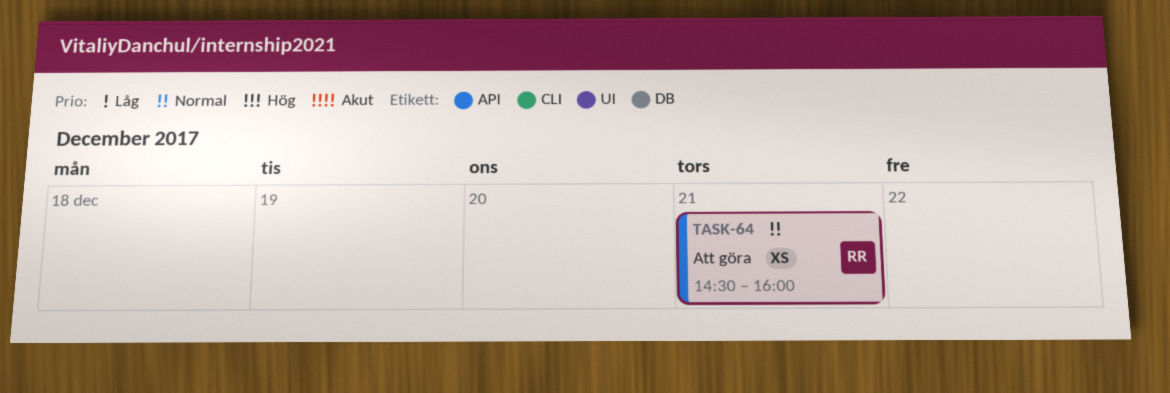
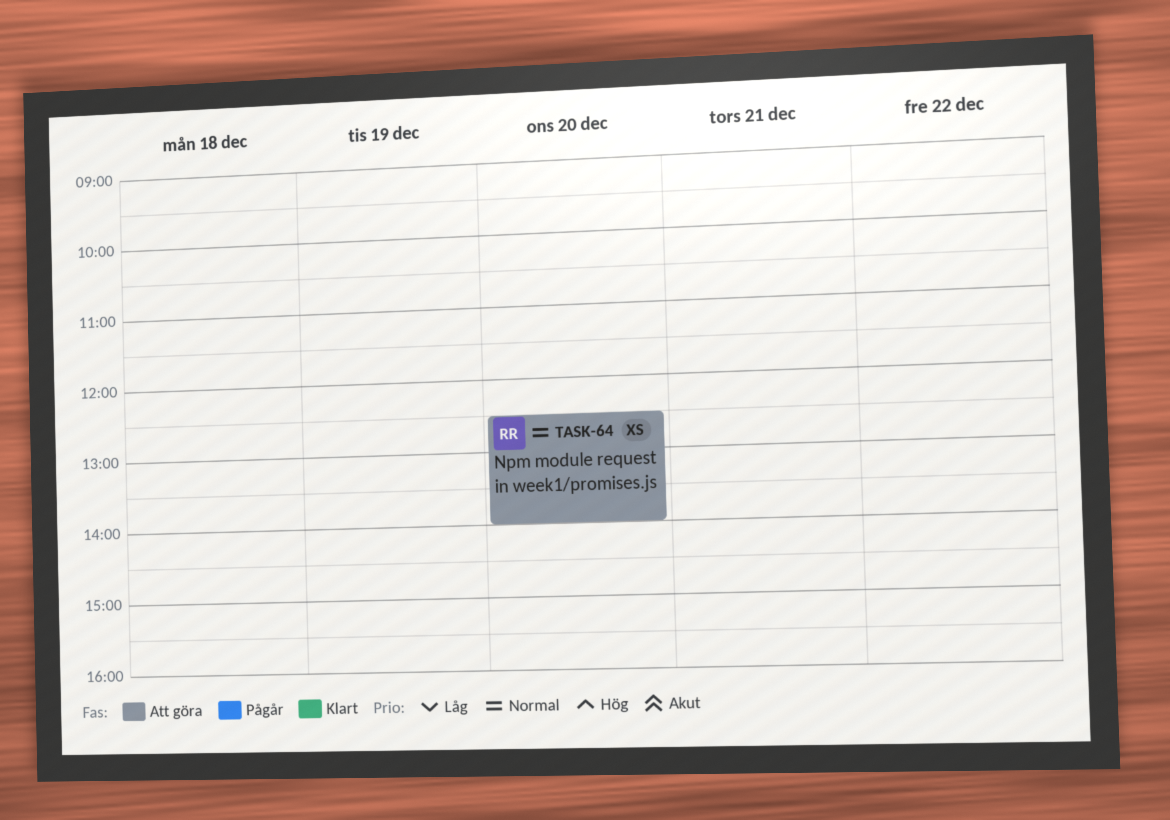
TASK-64, day: Dec 21 -> Dec 20
TASK-64, begins: 14:30 -> 12:30
TASK-64, ends: 16:00 -> 14:00

